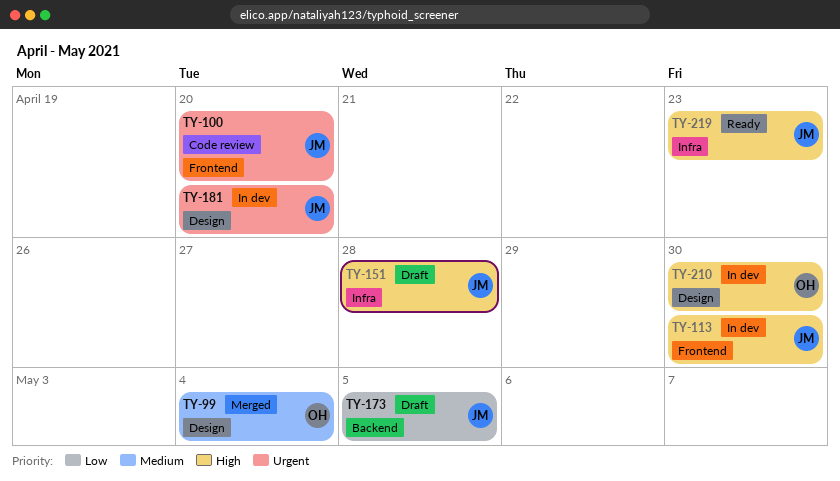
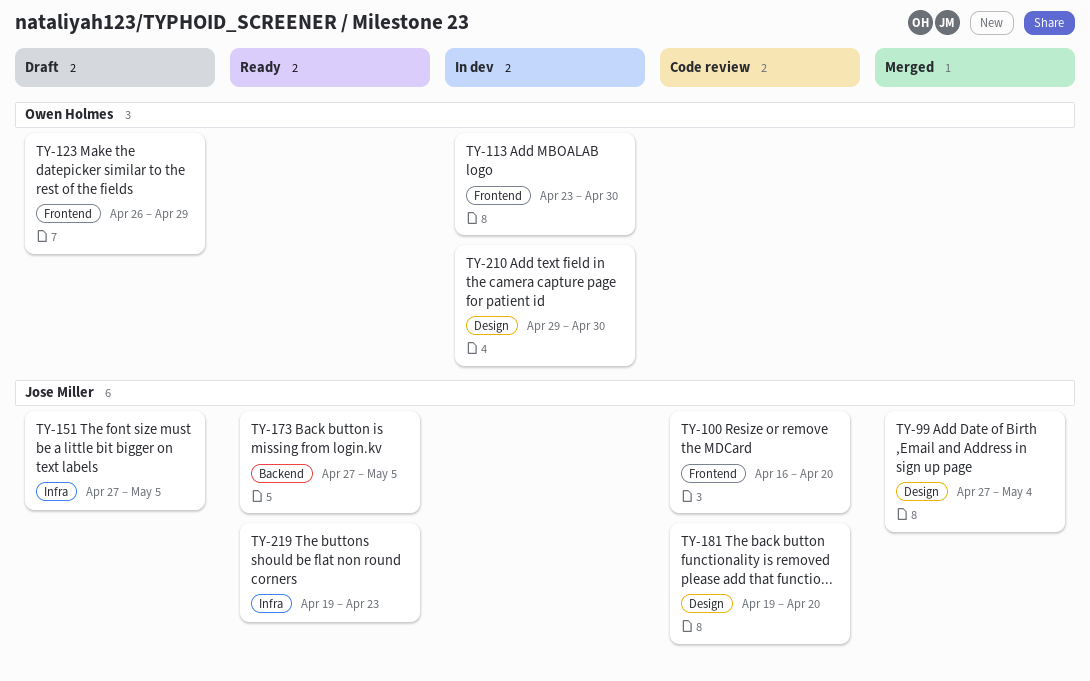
TY-99, owner: Owen Holmes -> Jose Miller
TY-113, owner: Jose Miller -> Owen Holmes
TY-123: none -> present
TY-151, due: Apr 28 -> May 5
TY-173, status: Draft -> Ready
TY-181, status: In dev -> Code review

